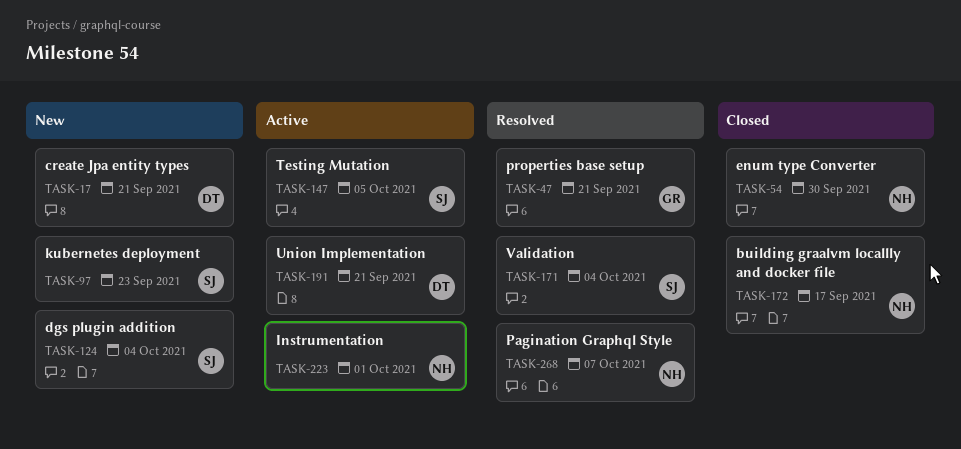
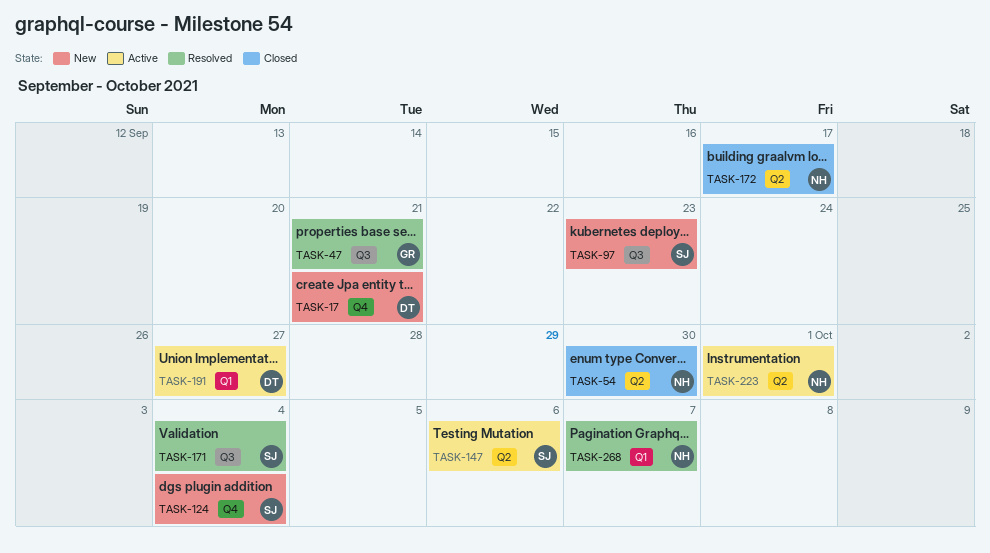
TASK-147, due: Oct 5 -> Oct 6
TASK-191, due: Sep 21 -> Sep 27

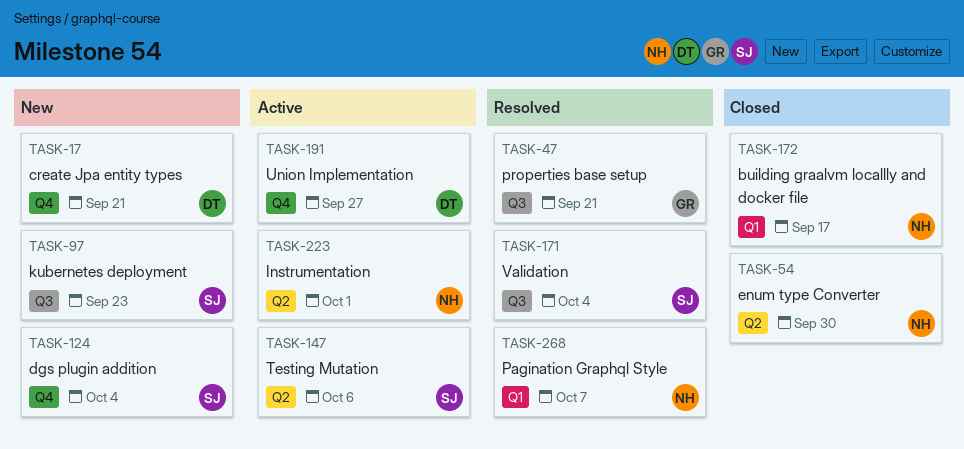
TASK-172, label: Q2 -> Q1
TASK-191, label: Q1 -> Q4

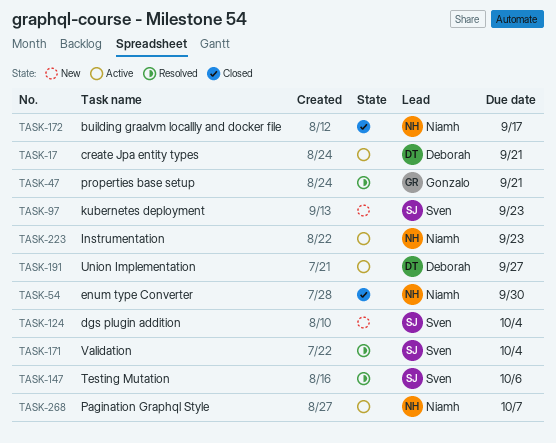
TASK-17, status: New -> Active
TASK-147, status: Active -> Resolved
TASK-223, due: Oct 1 -> Sep 23
TASK-268, status: Resolved -> Active

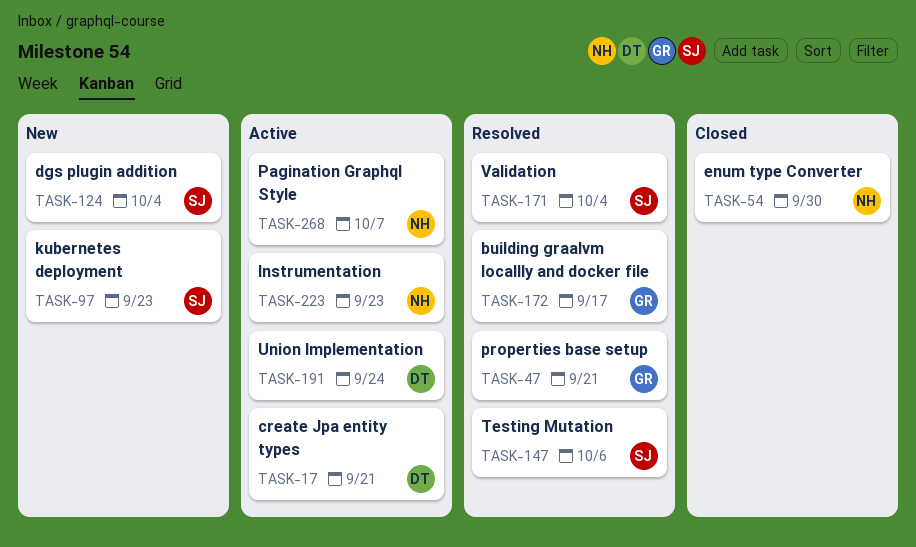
TASK-172, status: Closed -> Resolved
TASK-172, owner: Niamh -> Gonzalo
TASK-191, due: Sep 27 -> Sep 24

